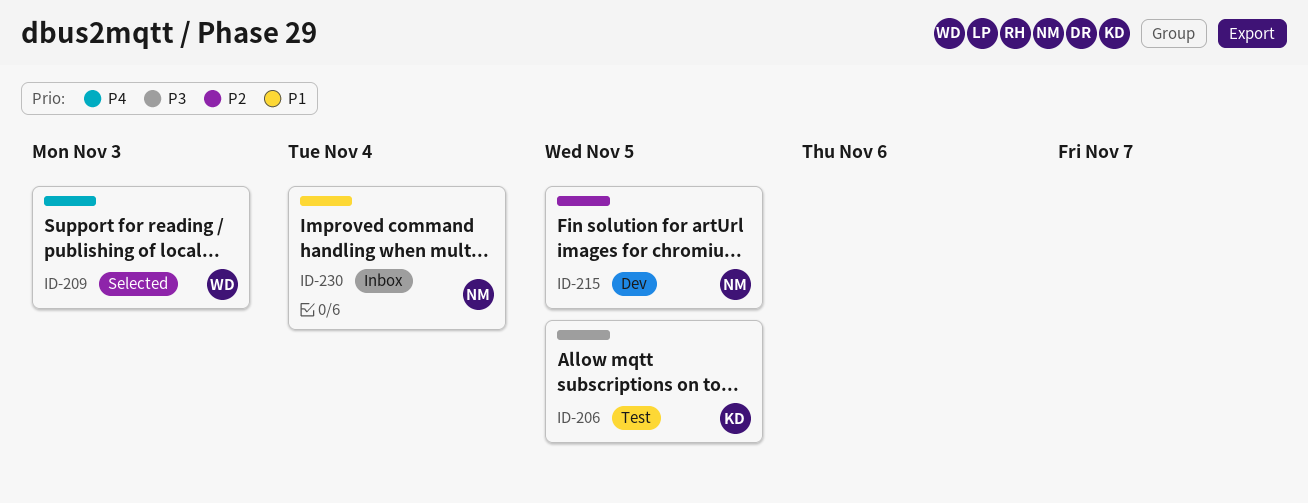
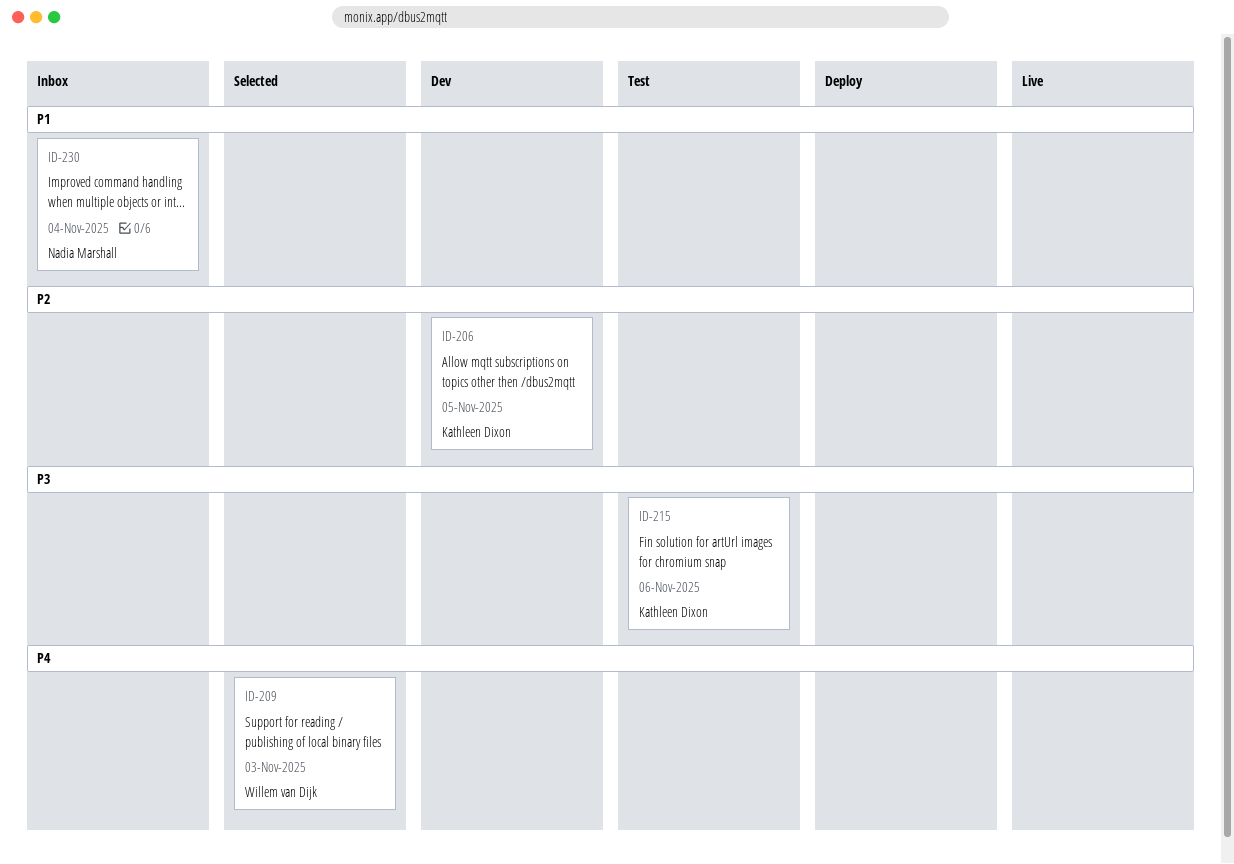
ID-206, status: Test -> Dev
ID-206, priority: P3 -> P2
ID-215, status: Dev -> Test
ID-215, owner: Nadia Marshall -> Kathleen Dixon
ID-215, priority: P2 -> P3
ID-215, due: Nov 5 -> Nov 6

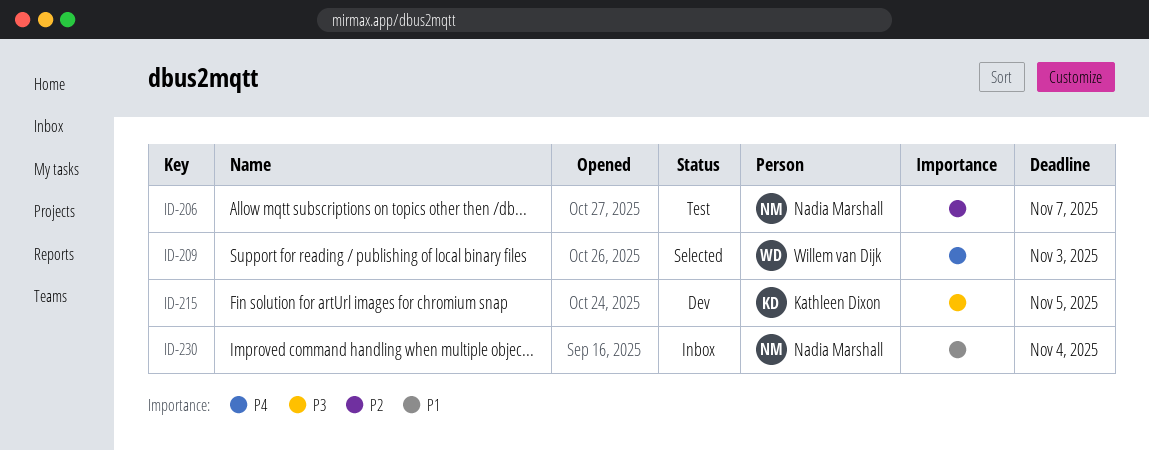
ID-206, status: Dev -> Test
ID-206, owner: Kathleen Dixon -> Nadia Marshall
ID-206, due: Nov 5 -> Nov 7
ID-215, status: Test -> Dev
ID-215, due: Nov 6 -> Nov 5

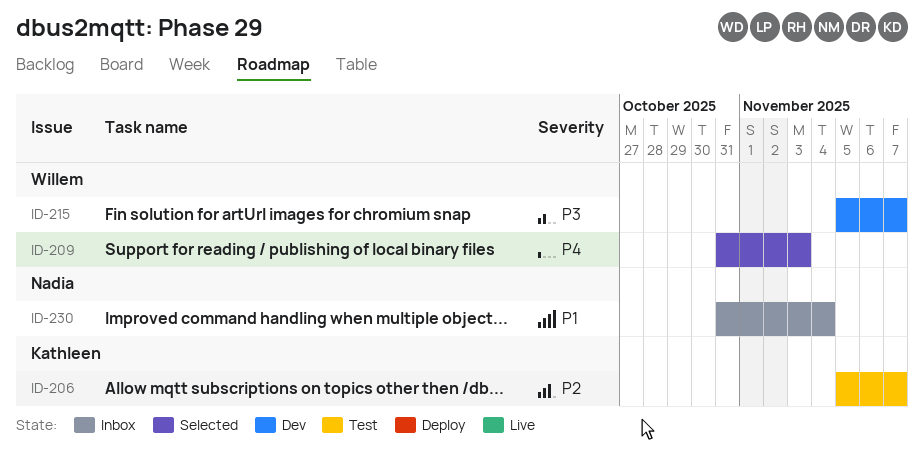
ID-206, owner: Nadia Marshall -> Kathleen Dixon
ID-215, owner: Kathleen Dixon -> Willem van Dijk
ID-215, due: Nov 5 -> Nov 7

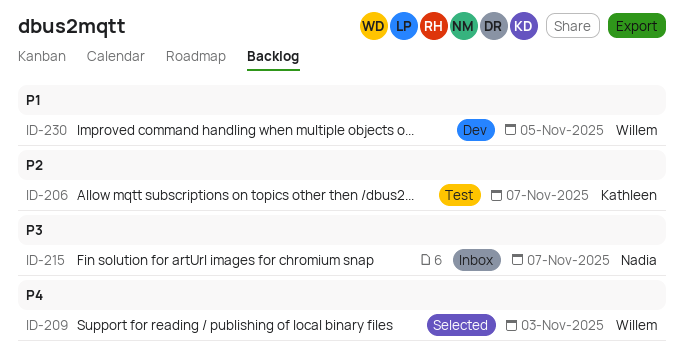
ID-215, status: Dev -> Inbox
ID-215, owner: Willem -> Nadia
ID-230, status: Inbox -> Dev
ID-230, owner: Nadia -> Willem
ID-230, due: Nov 4 -> Nov 5

